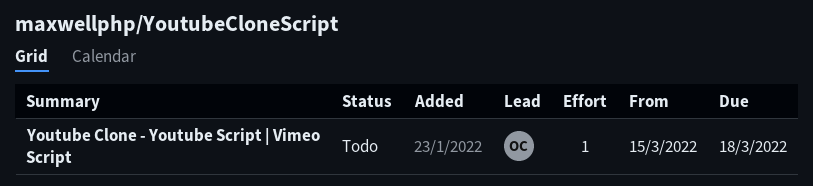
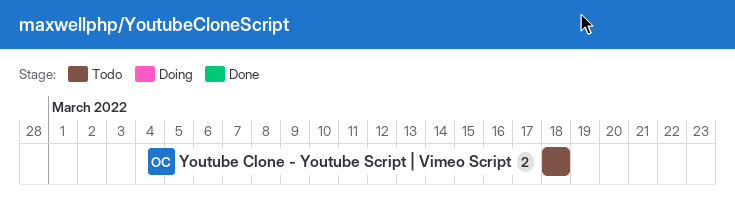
Youtube Clone - Youtube Script | Vimeo Script, estimate: 1 -> 2
Youtube Clone - Youtube Script | Vimeo Script, start: Mar 15 -> Mar 18

